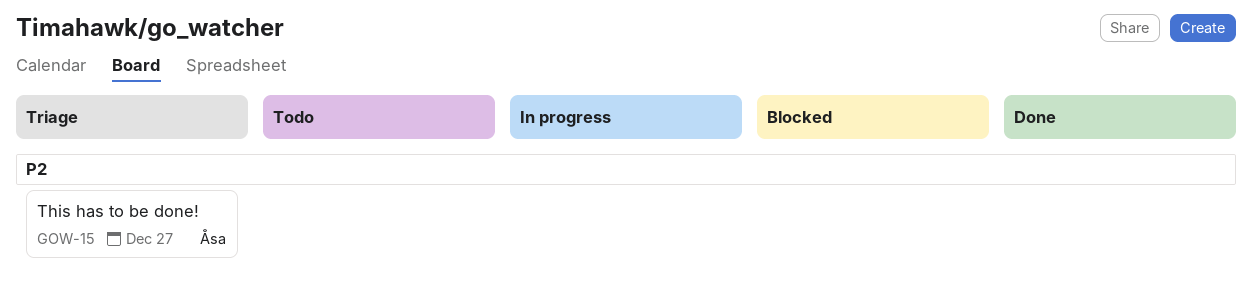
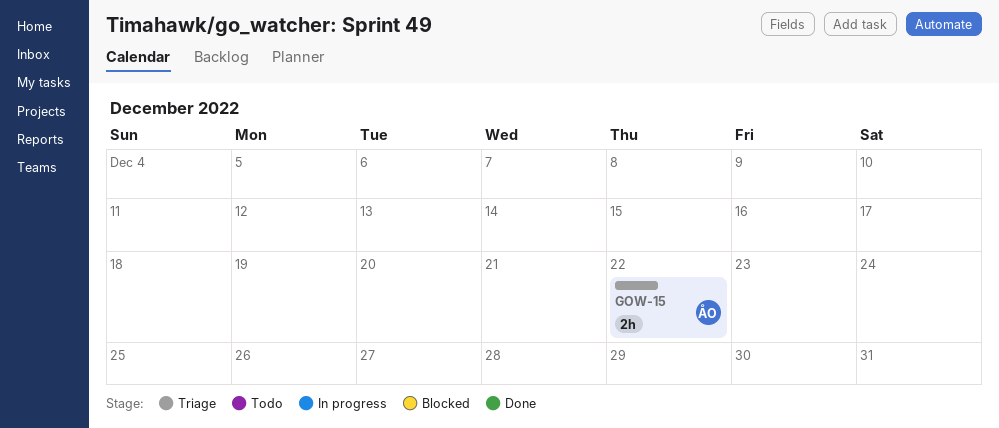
GOW-15, due: Dec 27 -> Dec 22

